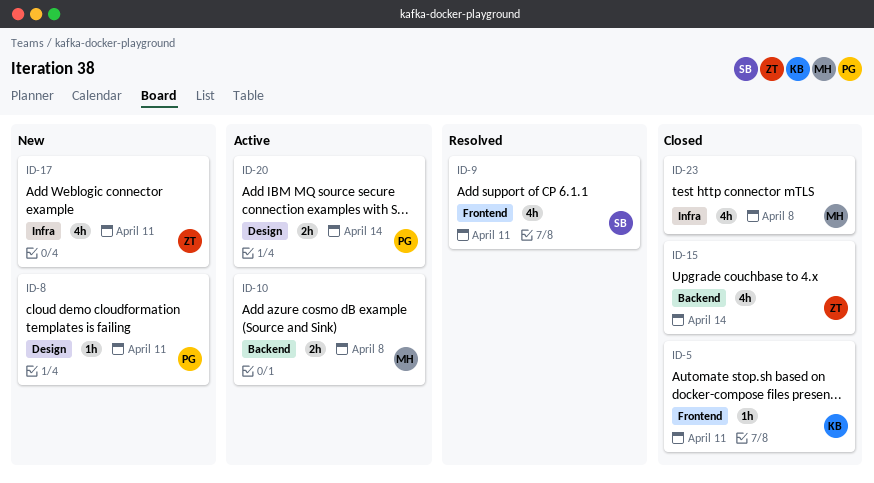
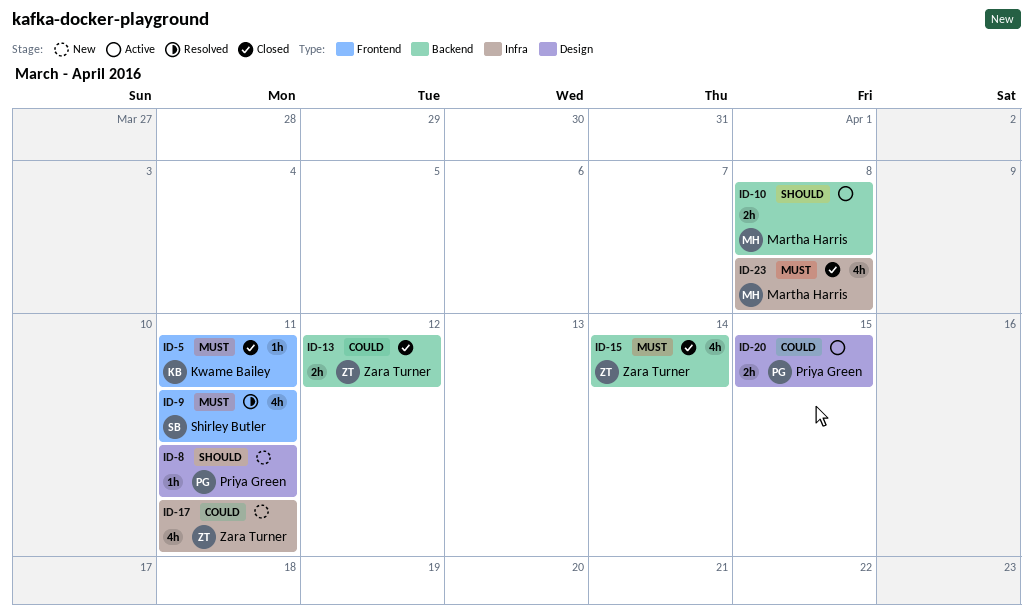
ID-13: none -> present
ID-20, due: Apr 14 -> Apr 15

